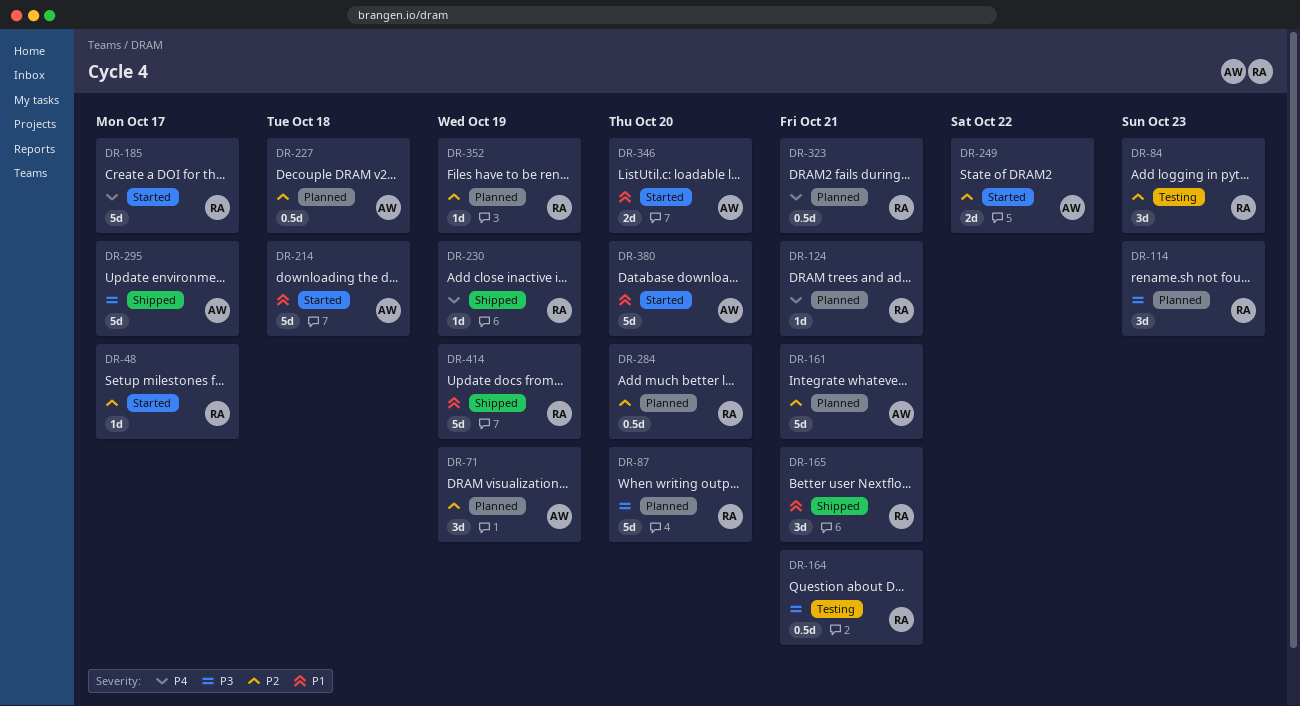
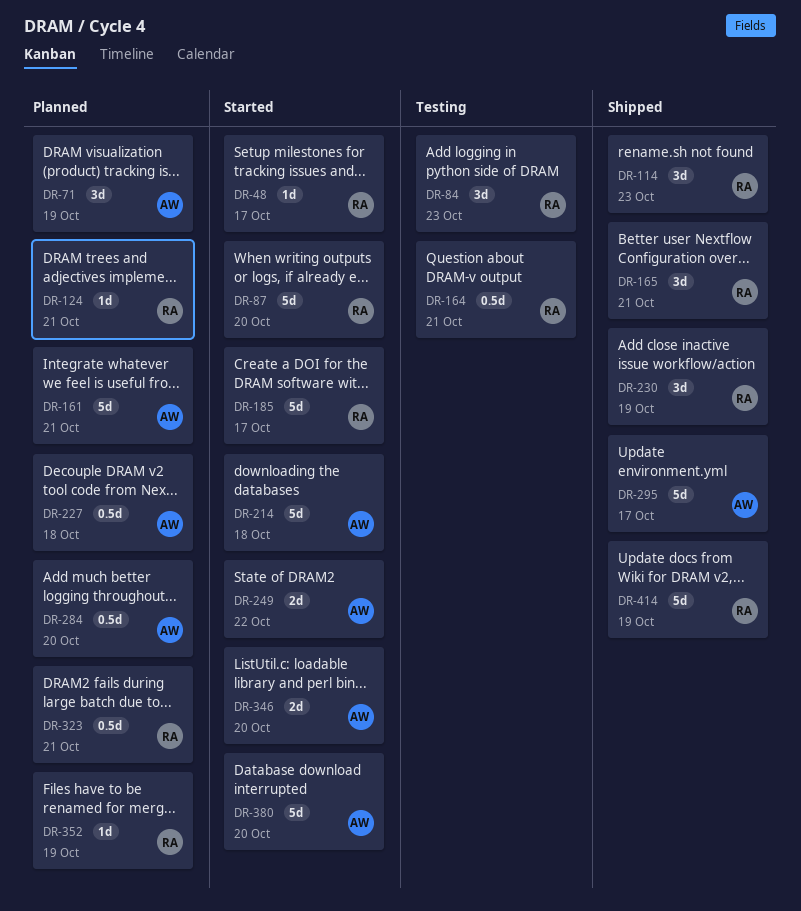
DR-87, status: Planned -> Started
DR-114, status: Planned -> Shipped
DR-230, estimate: 1d -> 3d
DR-284, owner: RA -> AW

